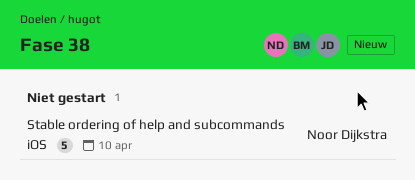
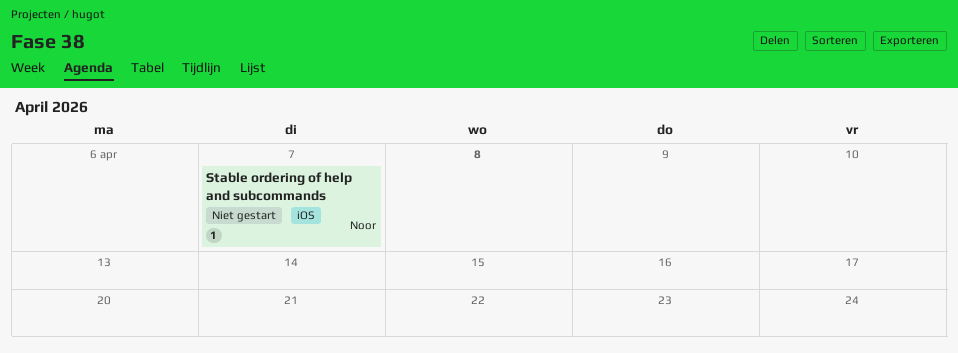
Stable ordering of help and subcommands, estimate: 5 -> 1
Stable ordering of help and subcommands, due: Apr 10 -> Apr 7

